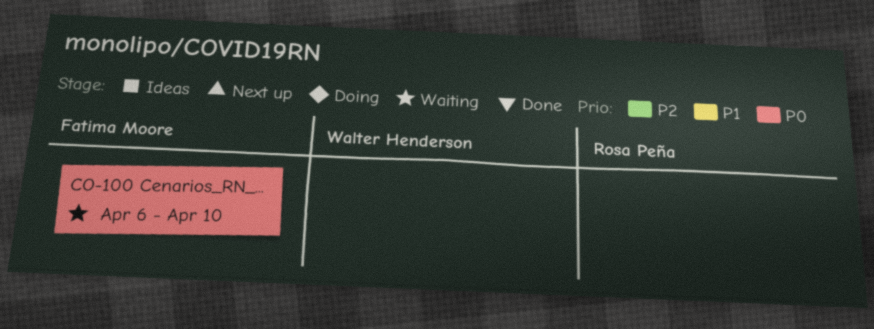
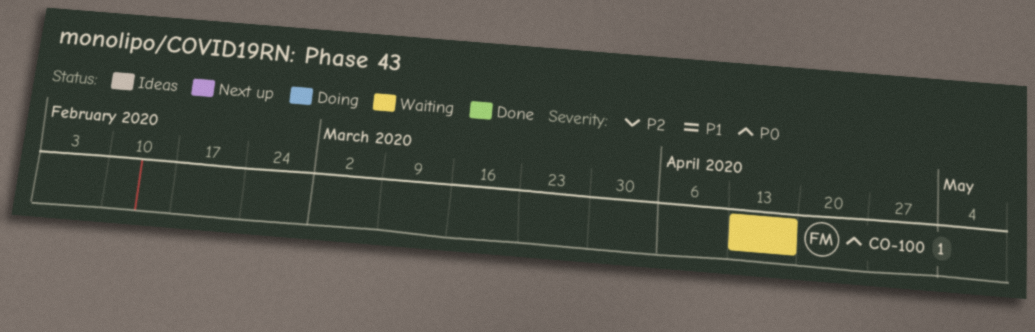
CO-100, start: Apr 6 -> Apr 13
CO-100, due: Apr 10 -> Apr 17

